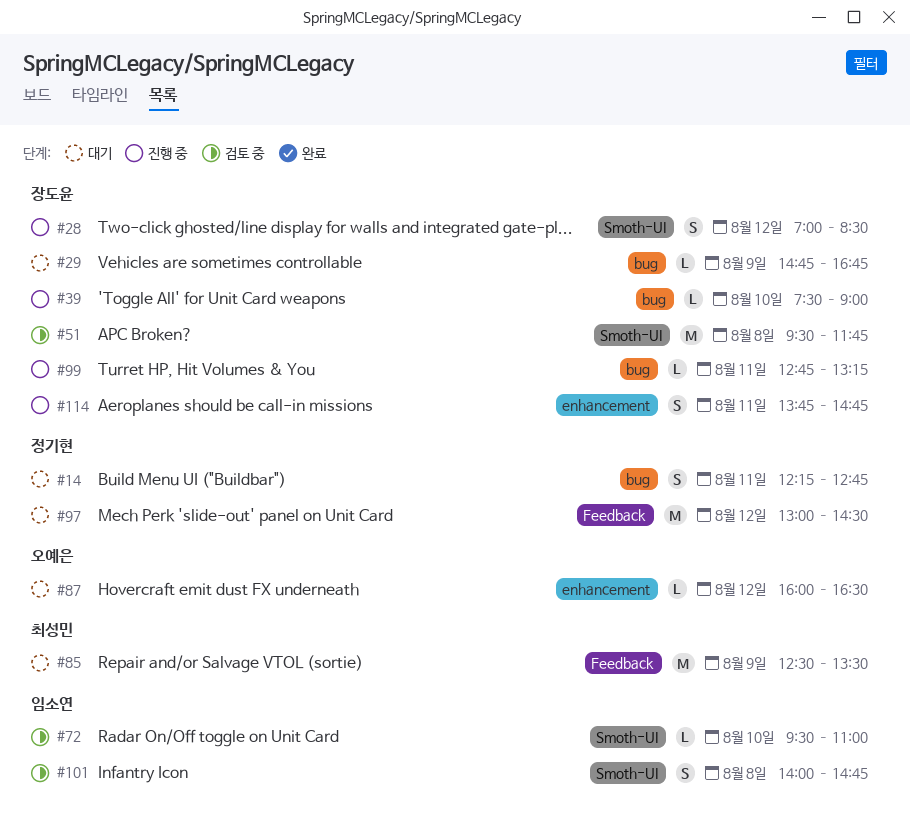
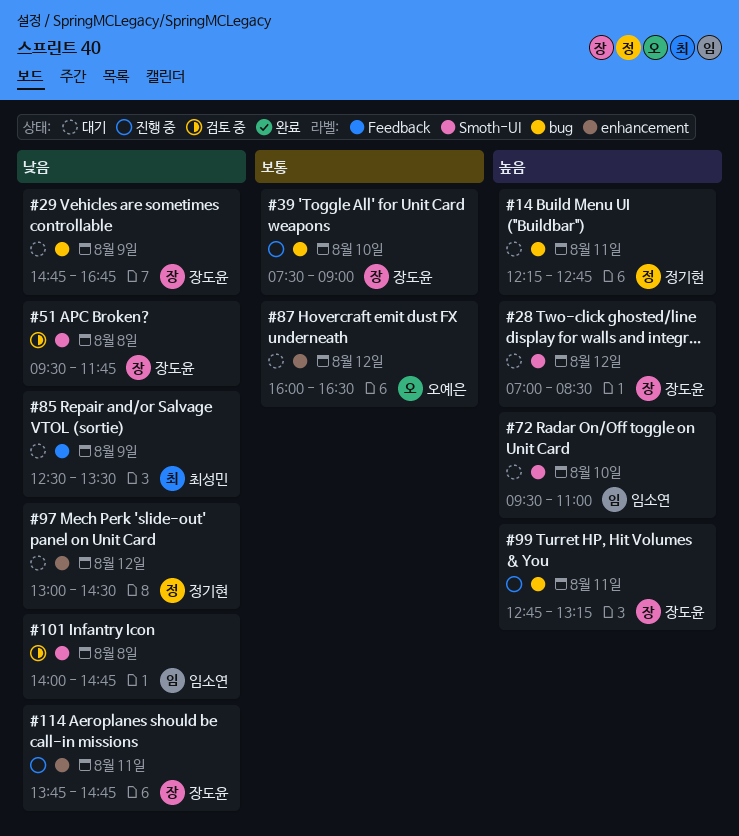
#28, status: 진행 중 -> 대기
#72, status: 검토 중 -> 대기
#97, label: Feedback -> enhancement

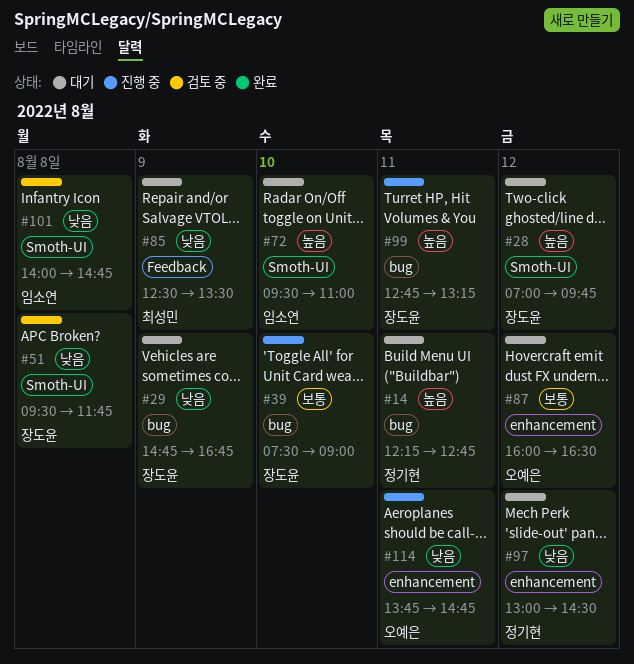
#28, ends: 08:30 -> 09:45
#114, owner: 장도윤 -> 오예은

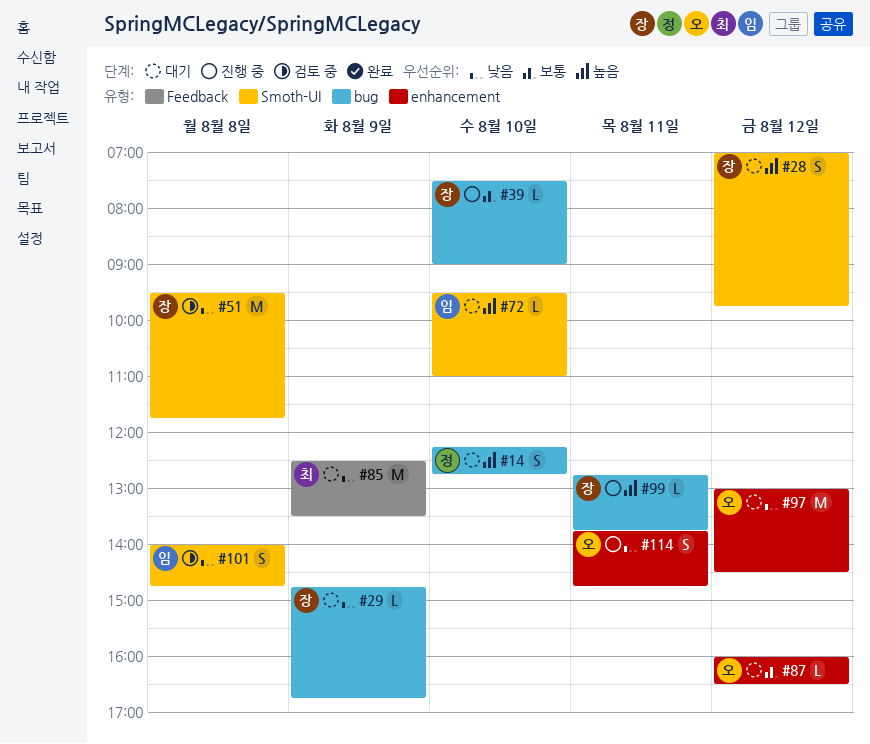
#14, day: Aug 11 -> Aug 10
#97, owner: 정기현 -> 오예은
#99, ends: 13:15 -> 13:45

